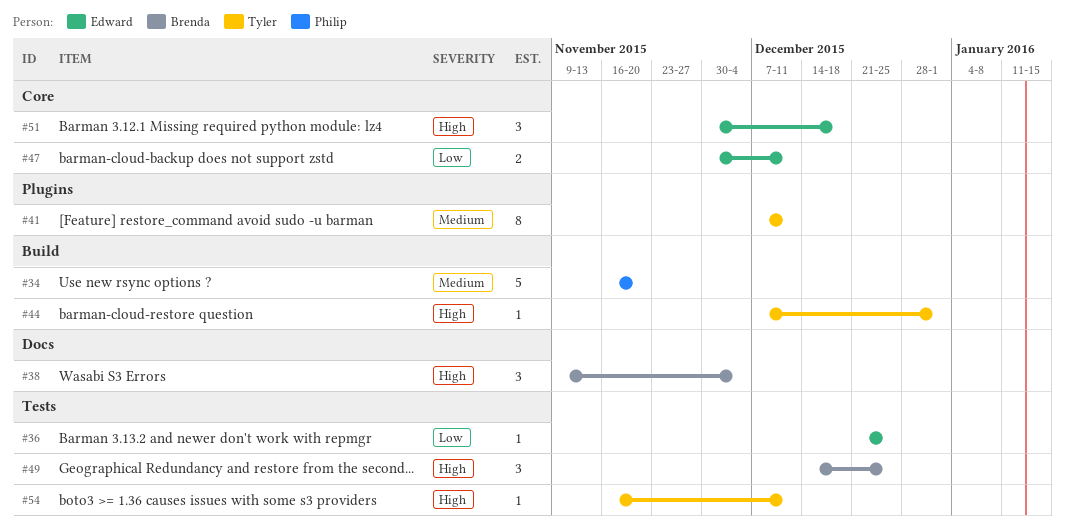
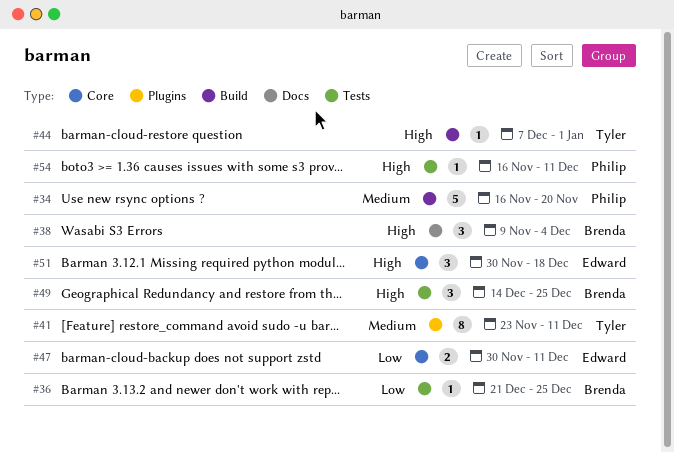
#36, owner: Edward -> Brenda
#41, start: Dec 7 -> Nov 23
#54, owner: Tyler -> Philip

